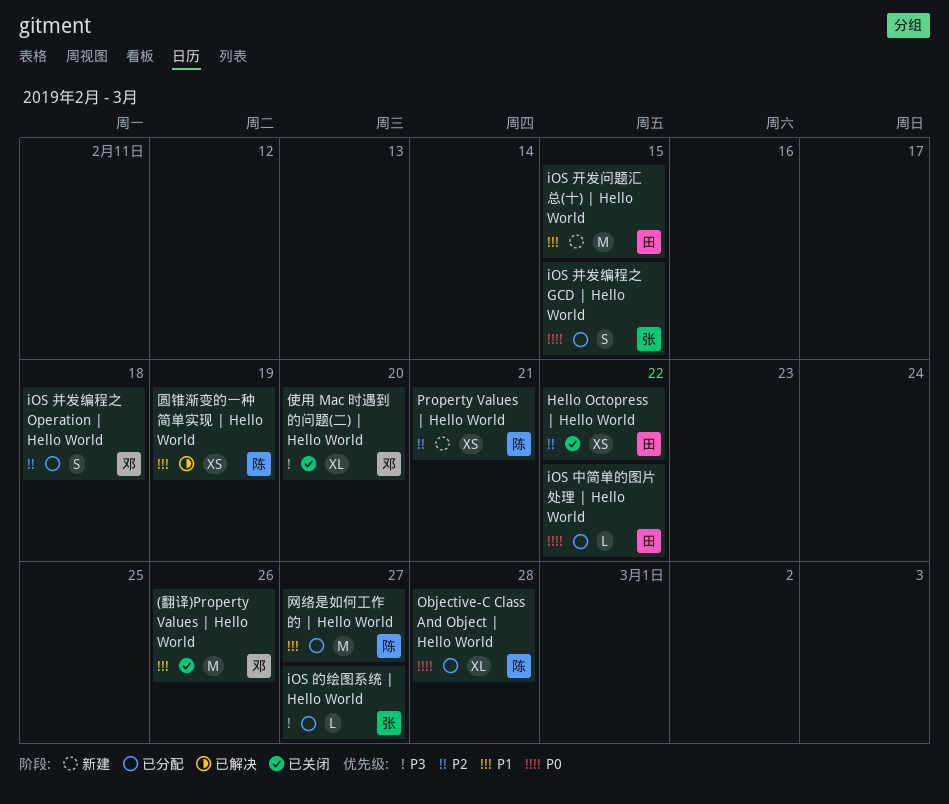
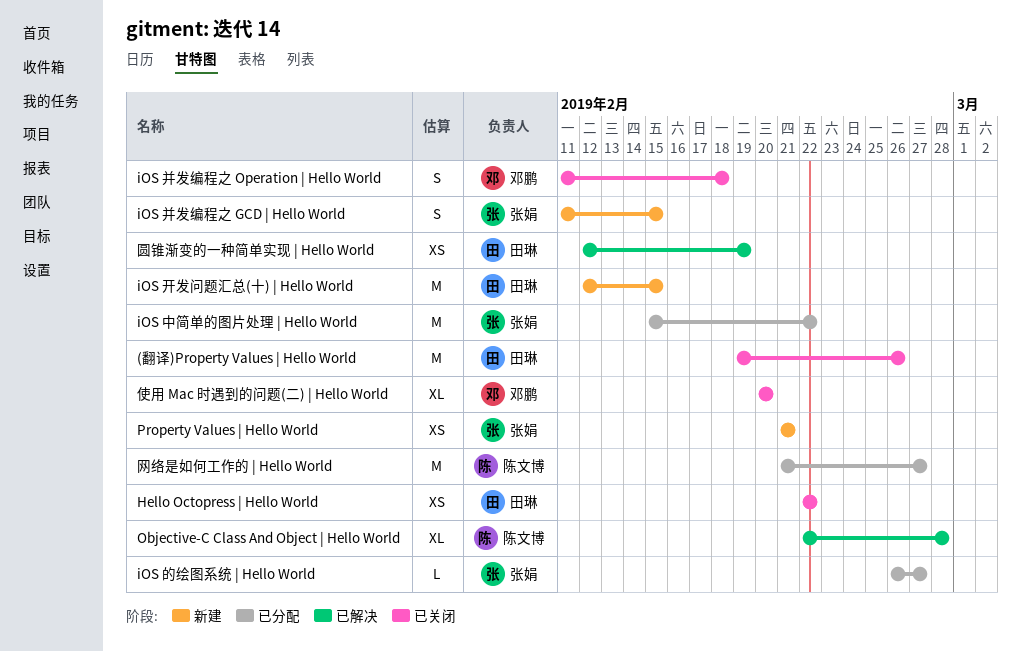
(翻译)Property Values | Hello World, owner: 邓鹏 -> 田琳
iOS 中简单的图片处理 | Hello World, owner: 田琳 -> 张娟
iOS 中简单的图片处理 | Hello World, estimate: L -> M
iOS 并发编程之 GCD | Hello World, status: 已分配 -> 新建
iOS 并发编程之 Operation | Hello World, status: 已分配 -> 已关闭
Objective-C Class And Object | Hello World, status: 已分配 -> 已解决
Property Values | Hello World, owner: 陈文博 -> 张娟
圆锥渐变的一种简单实现 | Hello World, owner: 陈文博 -> 田琳

